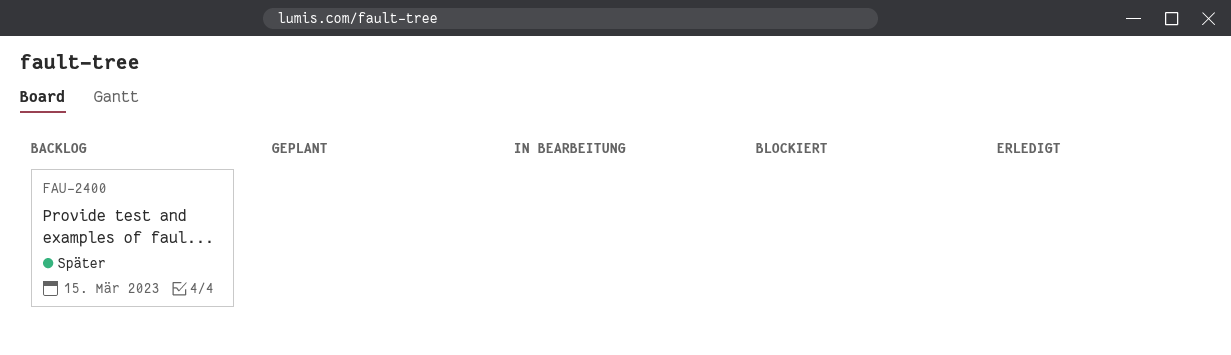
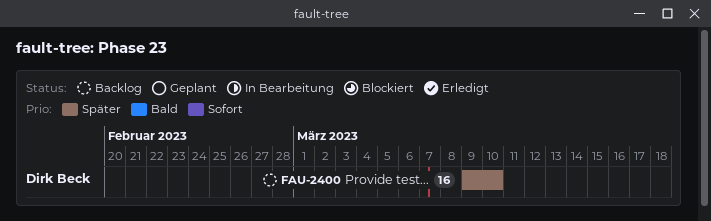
FAU-2400, due: Mar 15 -> Mar 10

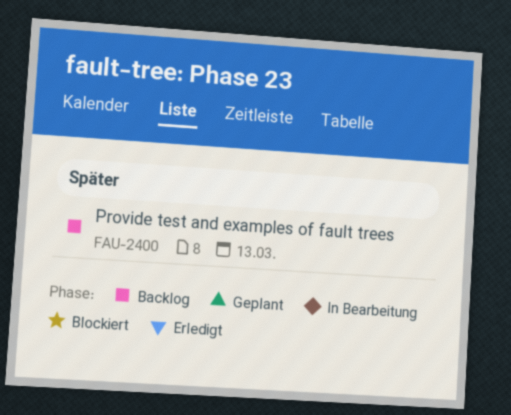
FAU-2400, due: Mar 10 -> Mar 13

